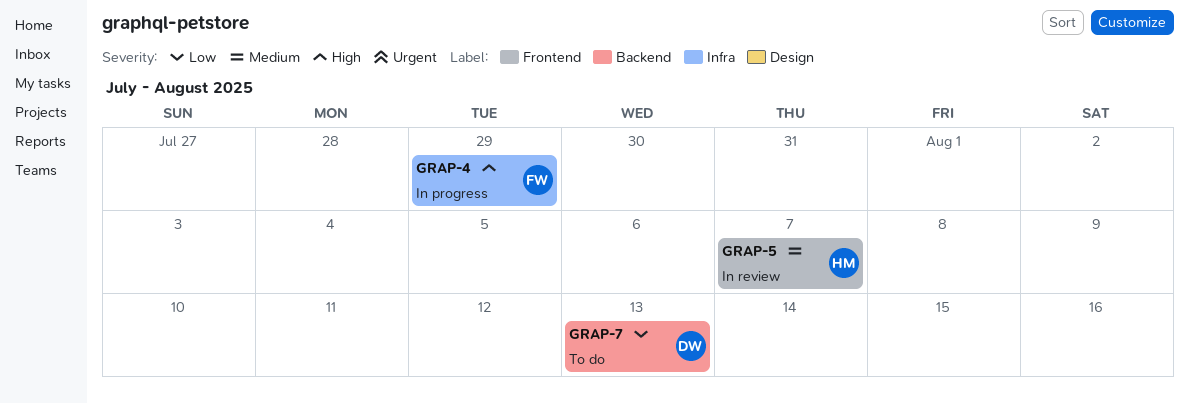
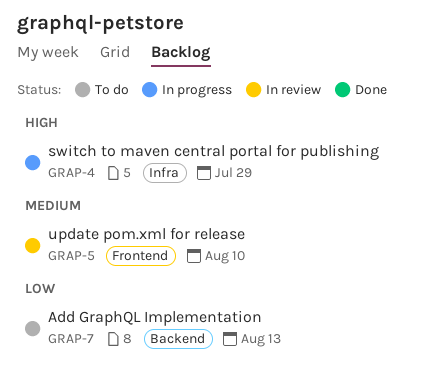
GRAP-5, due: Aug 7 -> Aug 10

